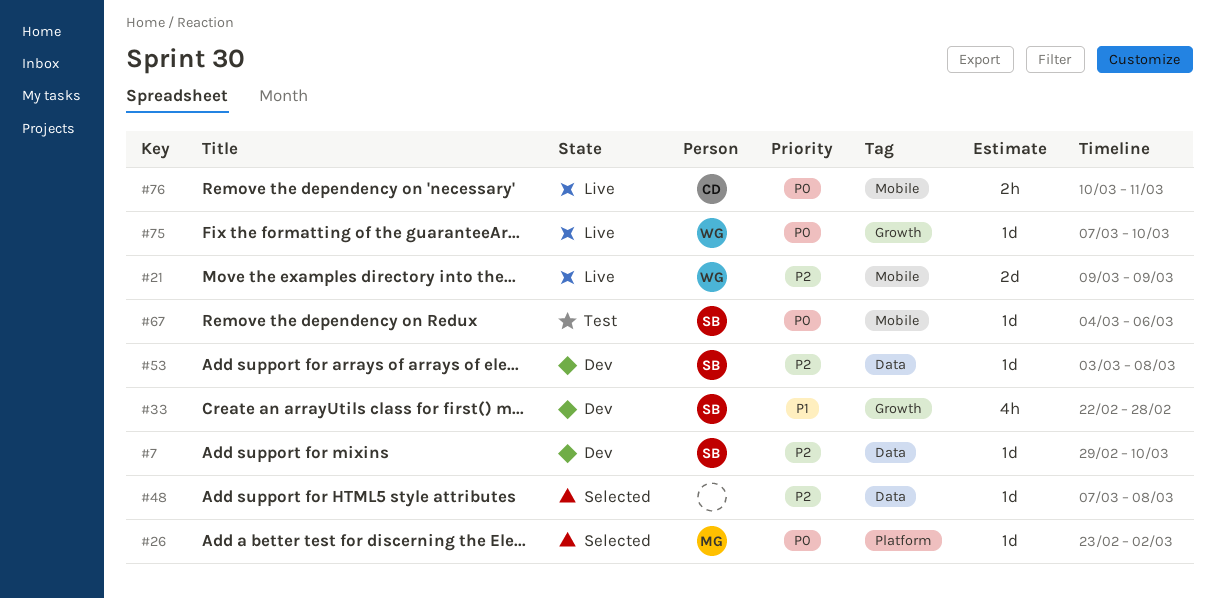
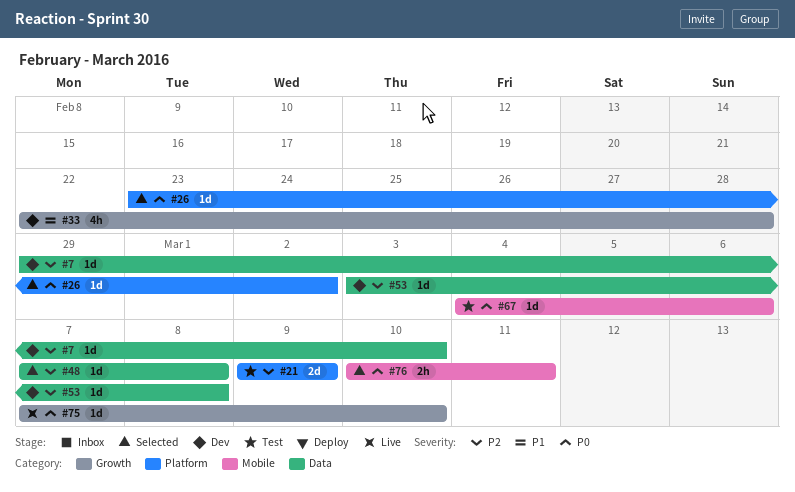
#21, status: Live -> Test
#21, label: Mobile -> Platform
#76, status: Live -> Selected

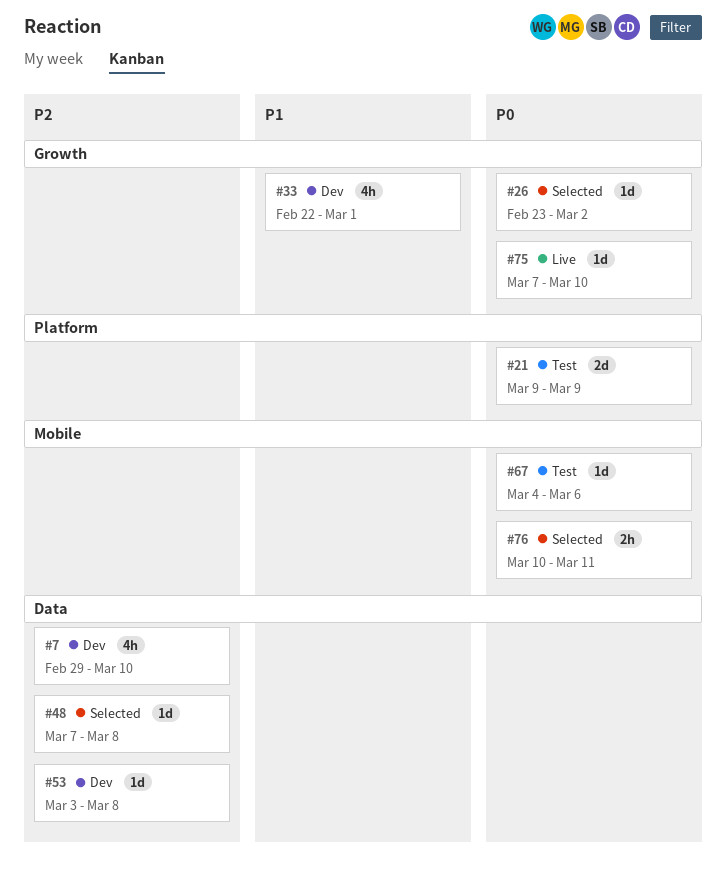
#7, estimate: 1d -> 4h
#21, priority: P2 -> P0
#26, label: Platform -> Growth
#33, due: Feb 28 -> Mar 1

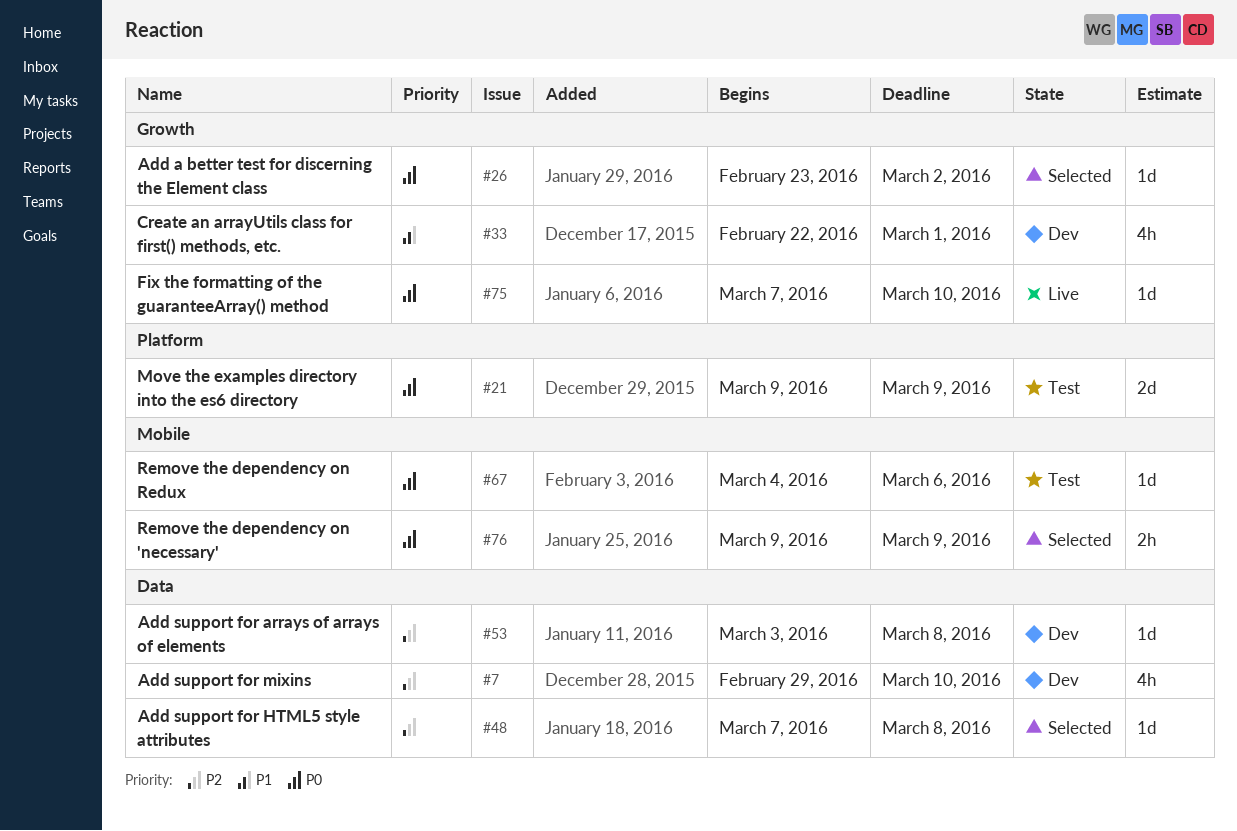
#76, start: Mar 10 -> Mar 9
#76, due: Mar 11 -> Mar 9

